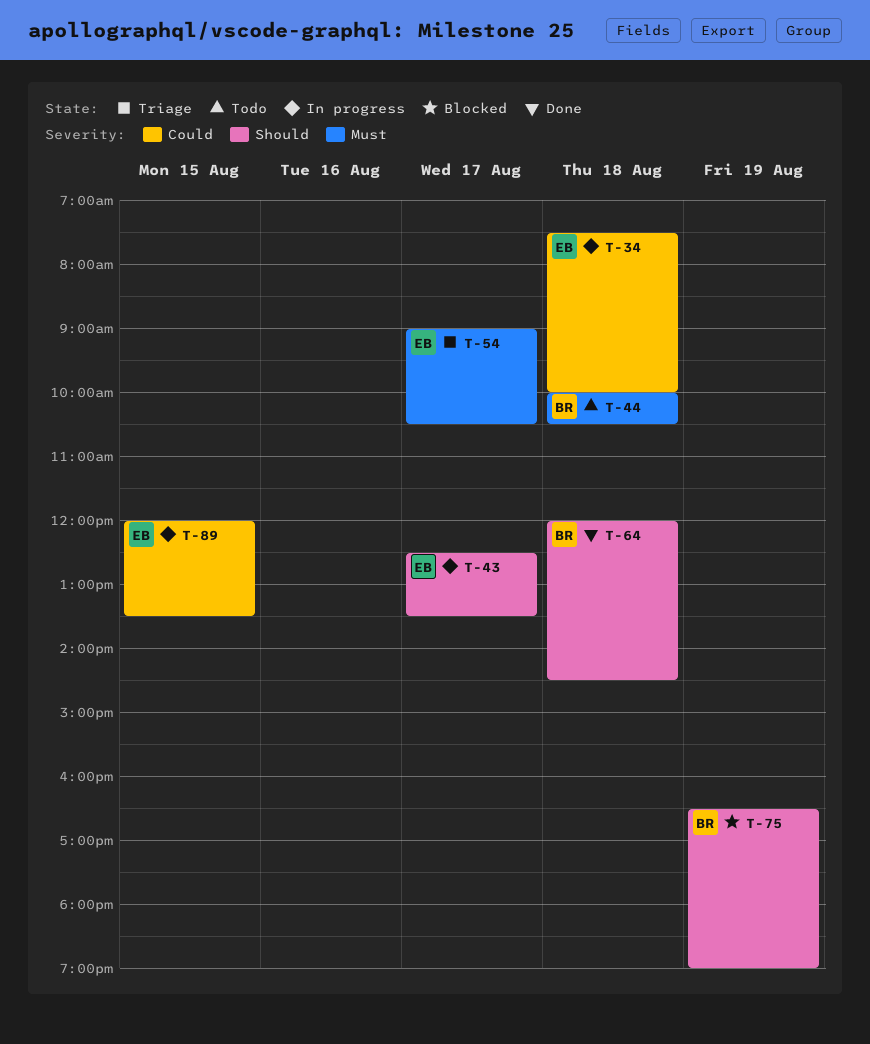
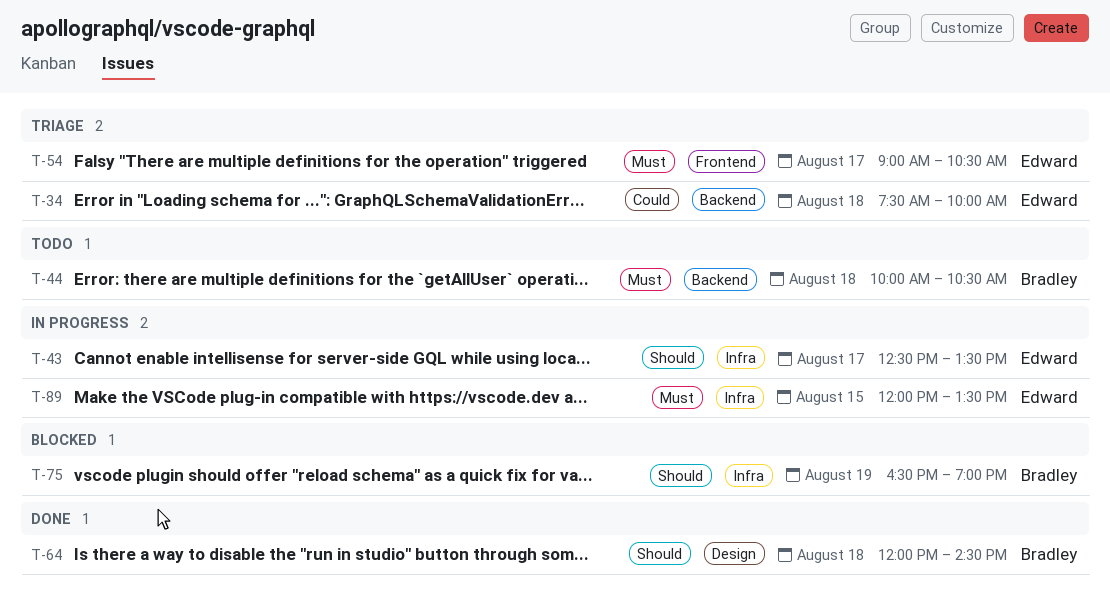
T-34, status: In progress -> Triage
T-89, priority: Could -> Must

